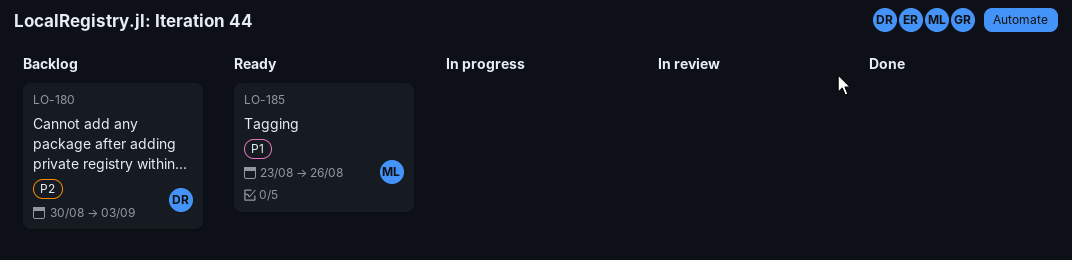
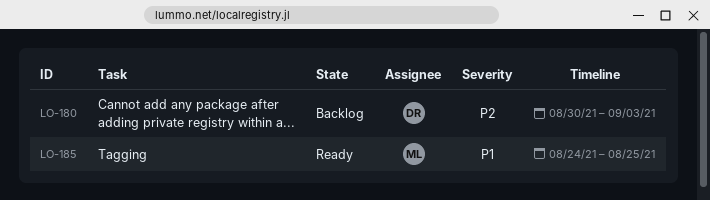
LO-185, start: Aug 23 -> Aug 24
LO-185, due: Aug 26 -> Aug 25

